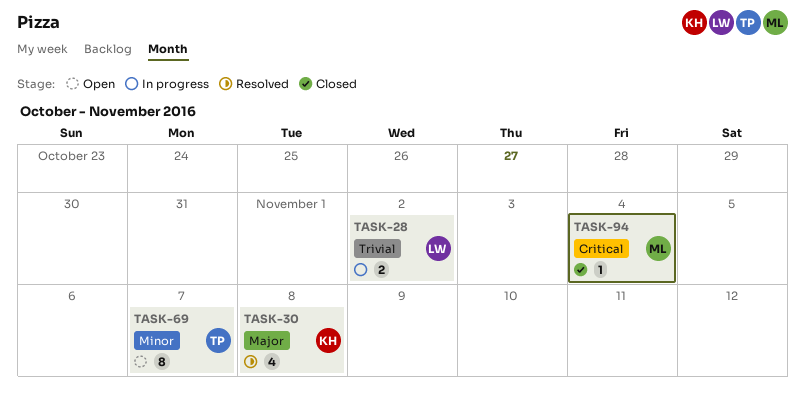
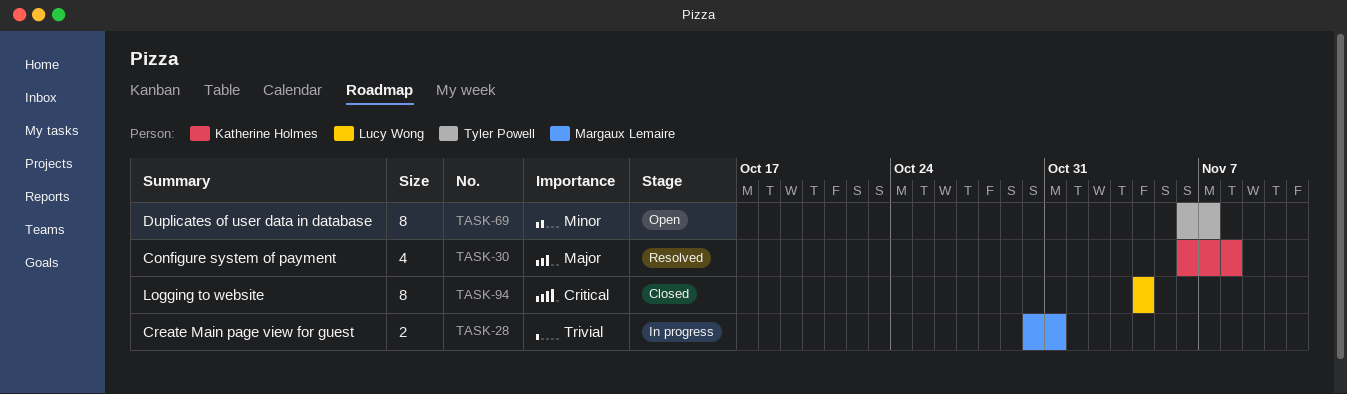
TASK-28, owner: Lucy Wong -> Margaux Lemaire
TASK-28, due: Nov 2 -> Oct 31
TASK-94, owner: Margaux Lemaire -> Lucy Wong
TASK-94, estimate: 1 -> 8

